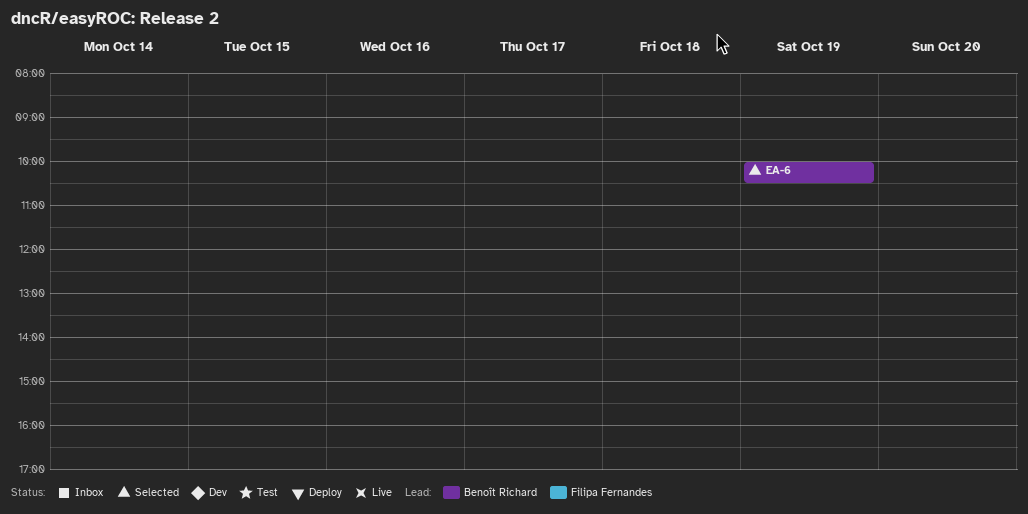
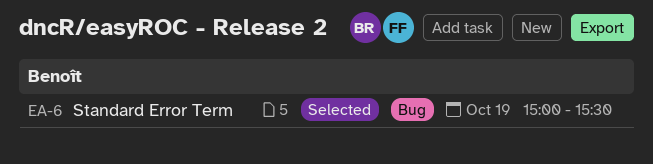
EA-6, begins: 10:00 -> 15:00
EA-6, ends: 10:30 -> 15:30

